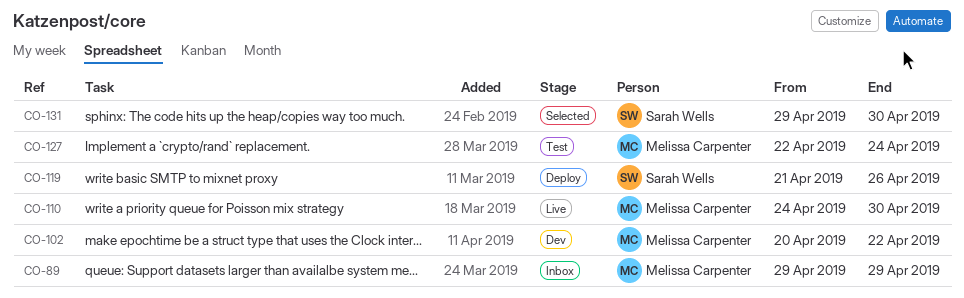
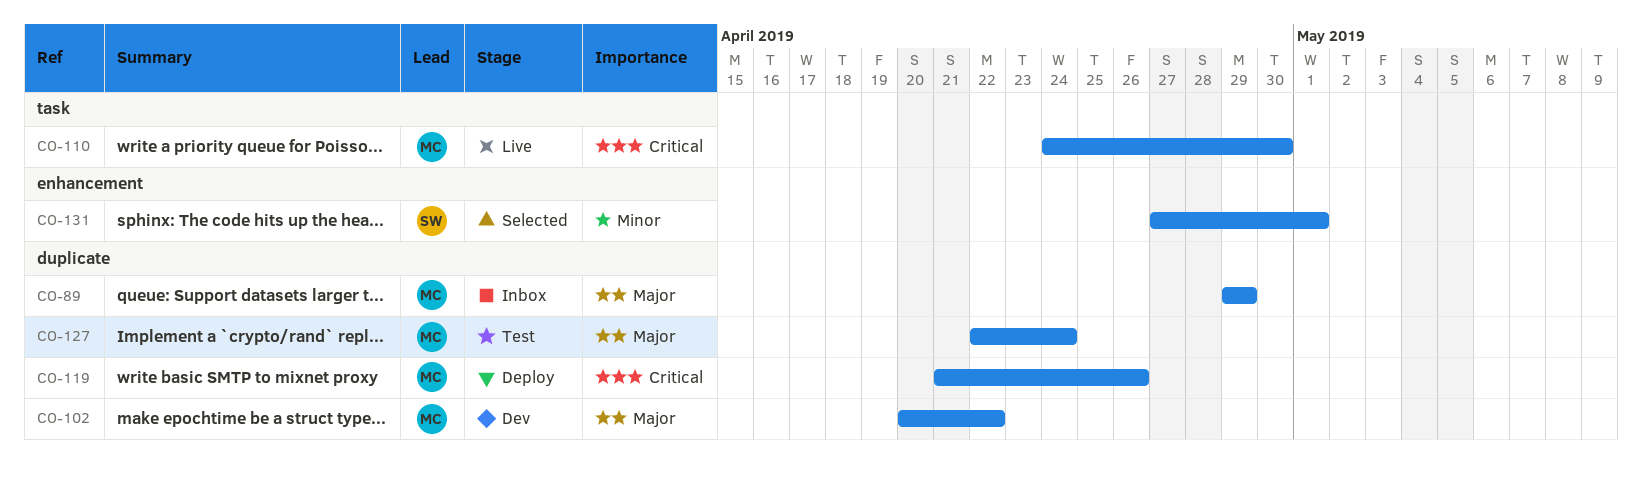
CO-119, owner: Sarah Wells -> Melissa Carpenter
CO-131, start: Apr 29 -> Apr 27
CO-131, due: Apr 30 -> May 1

